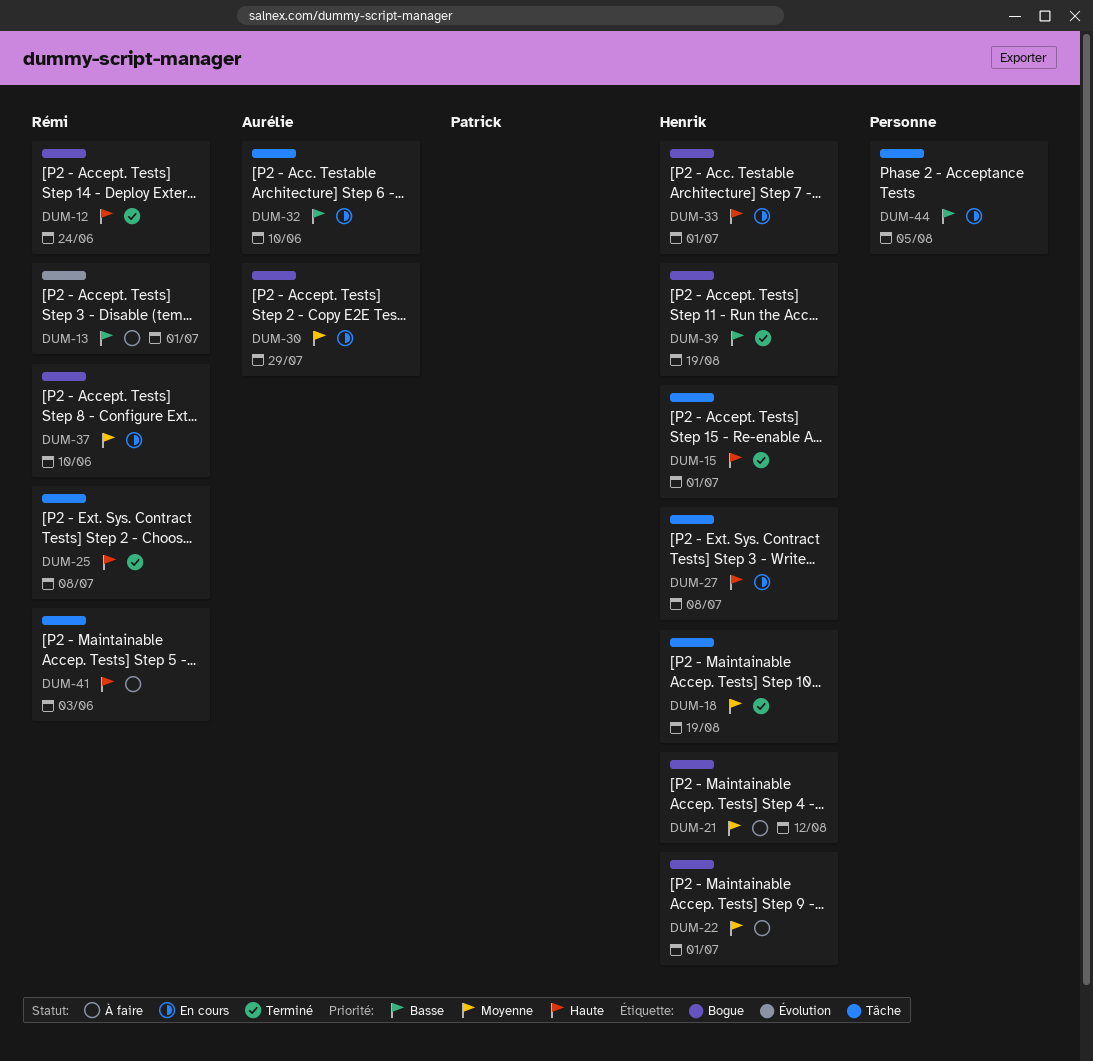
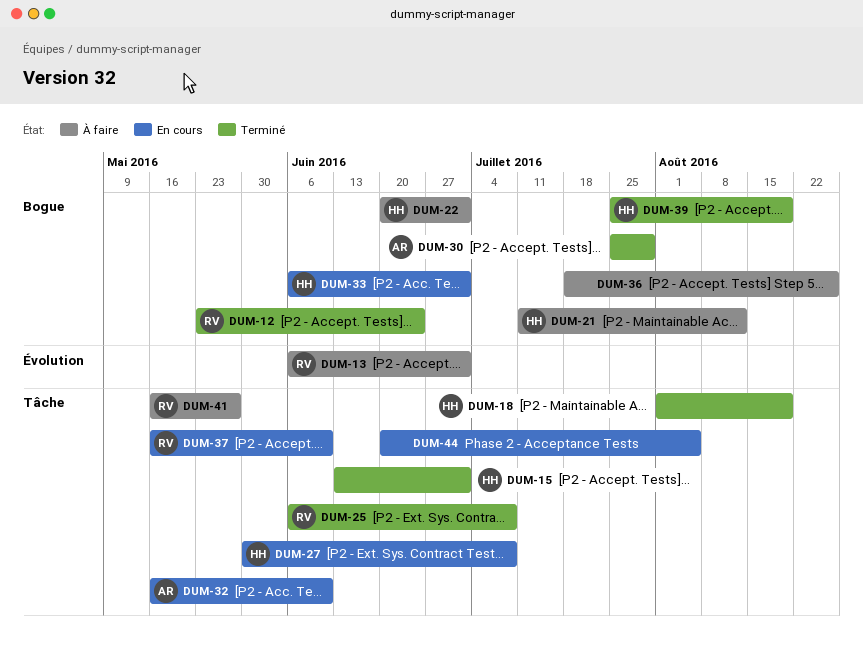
DUM-30, status: En cours -> Terminé
DUM-36: none -> present
DUM-37, label: Bogue -> Tâche
DUM-41, due: Jun 3 -> May 27

